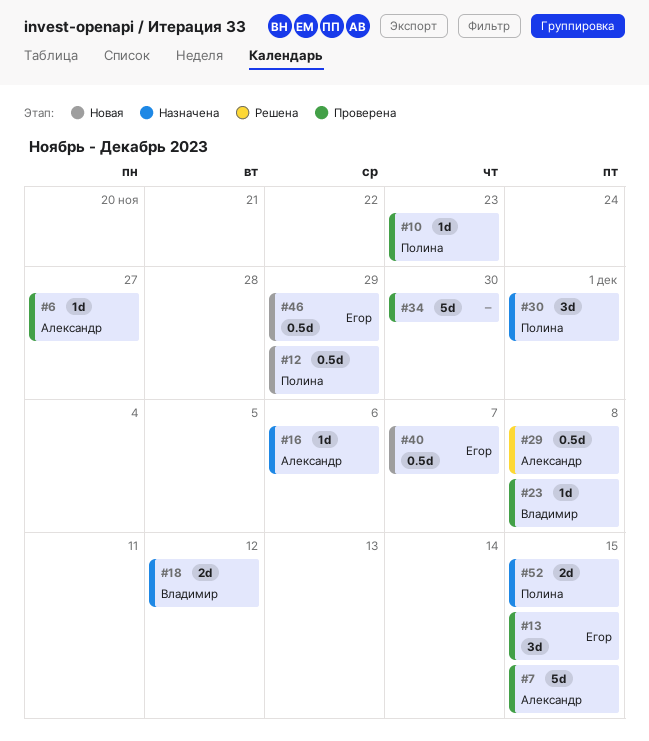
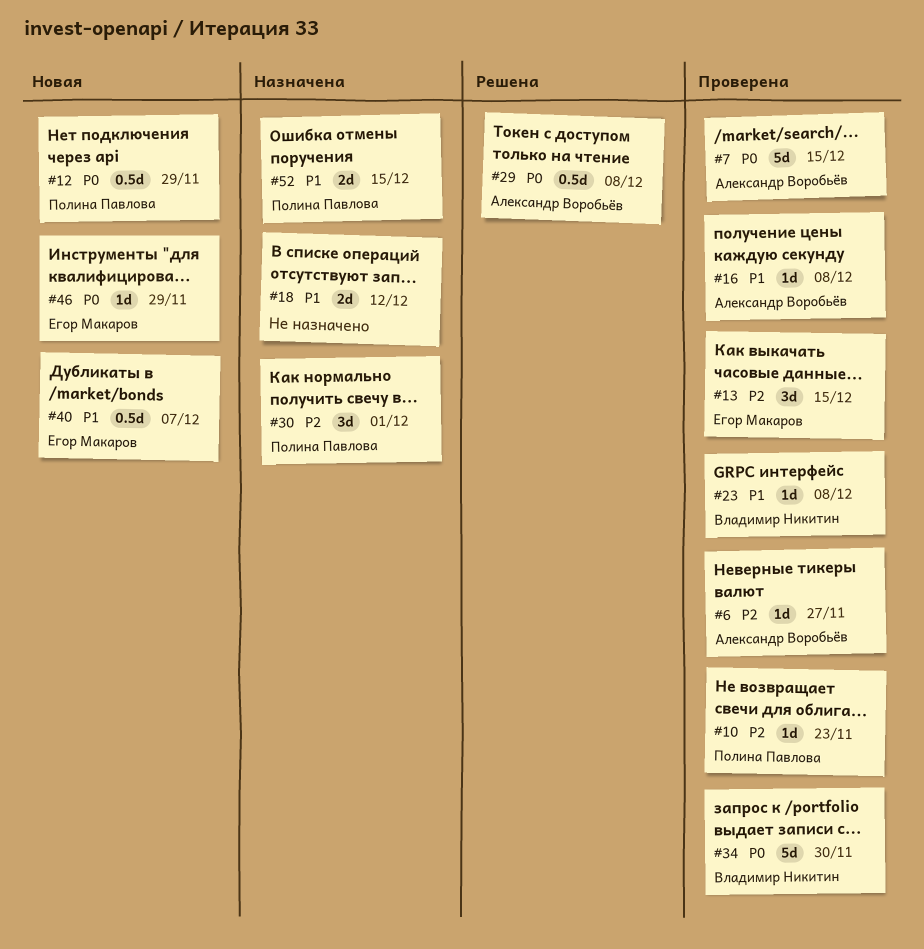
#16, status: Назначена -> Проверена
#16, due: Dec 6 -> Dec 8
#18, owner: Владимир Никитин -> none
#34, owner: none -> Владимир Никитин
#46, estimate: 0.5d -> 1d

